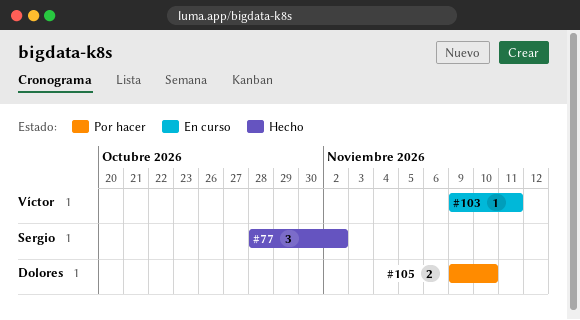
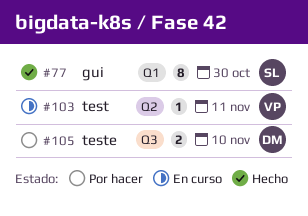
#77, estimate: 3 -> 8
#77, due: Nov 2 -> Oct 30

